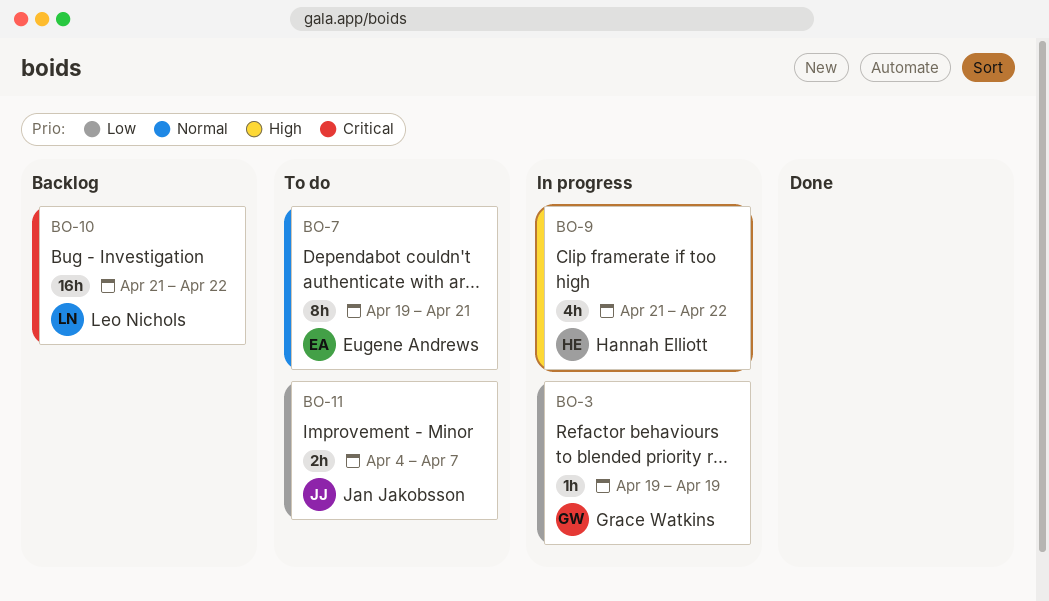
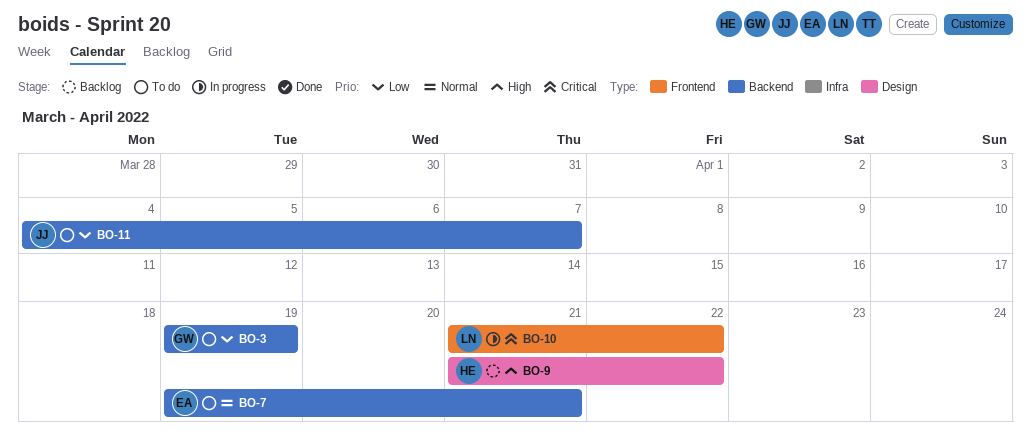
BO-3, status: In progress -> To do
BO-9, status: In progress -> Backlog
BO-10, status: Backlog -> In progress

